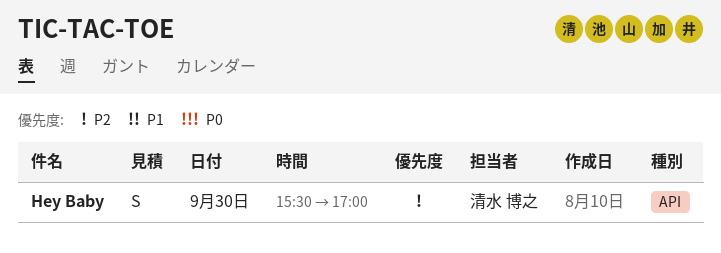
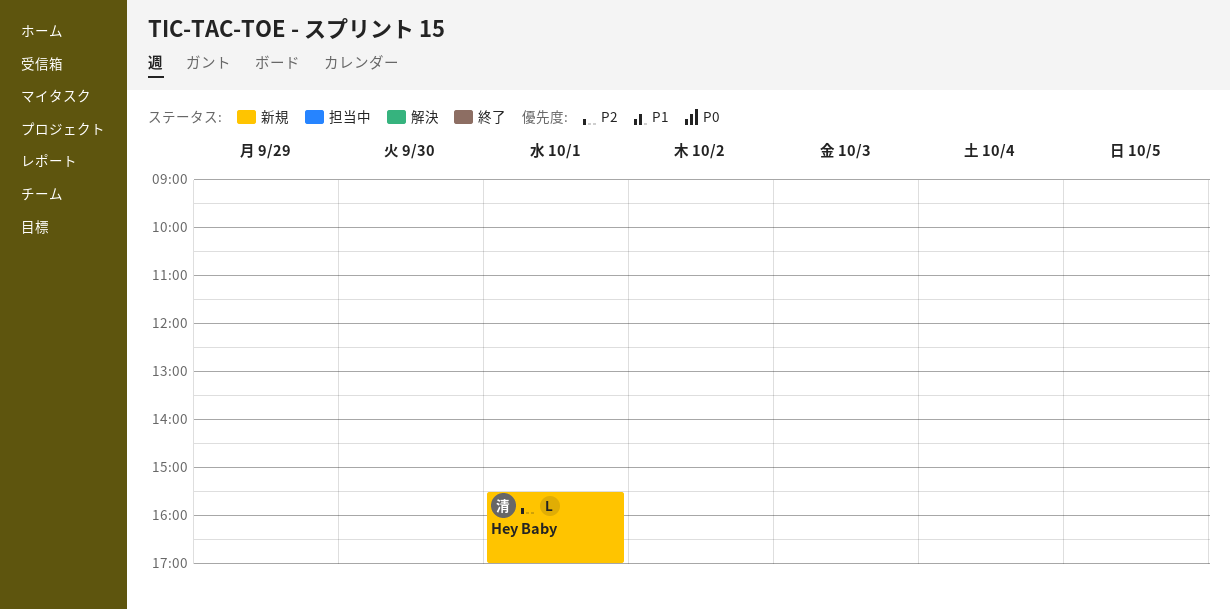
Hey Baby, estimate: S -> L
Hey Baby, day: Sep 30 -> Oct 1

